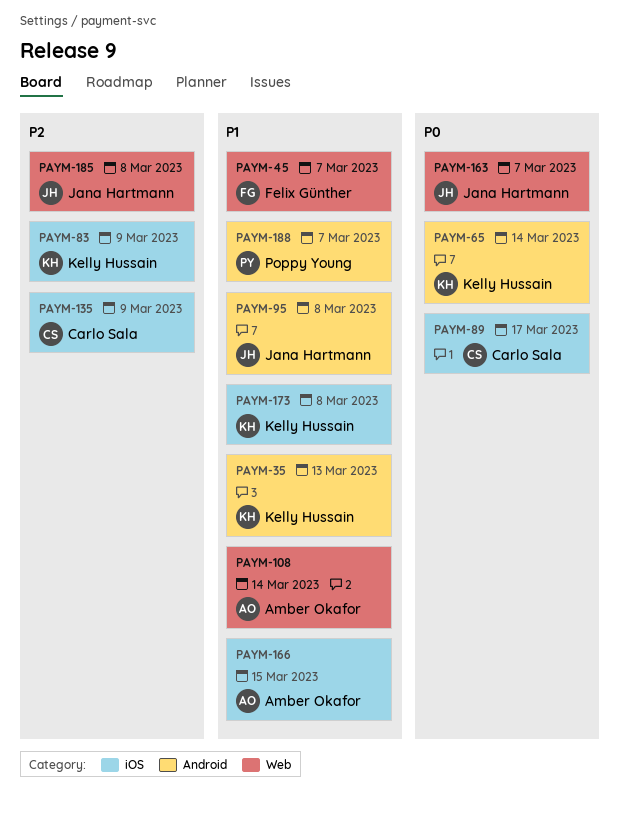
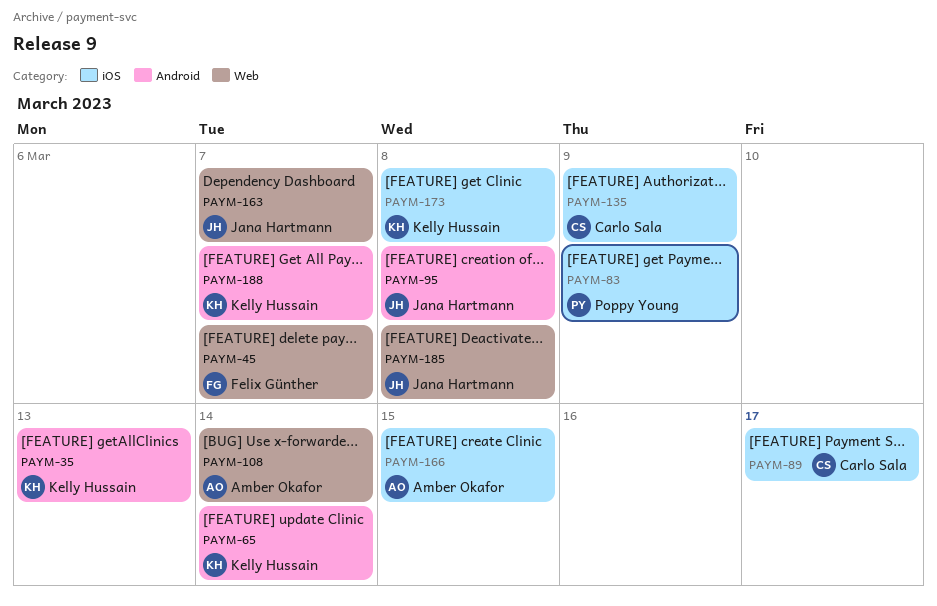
PAYM-83, owner: Kelly Hussain -> Poppy Young
PAYM-188, owner: Poppy Young -> Kelly Hussain

